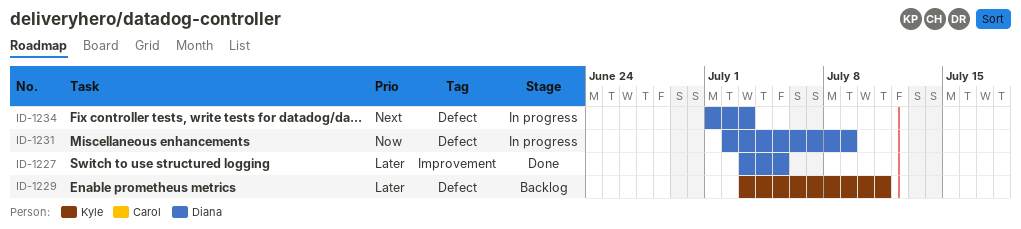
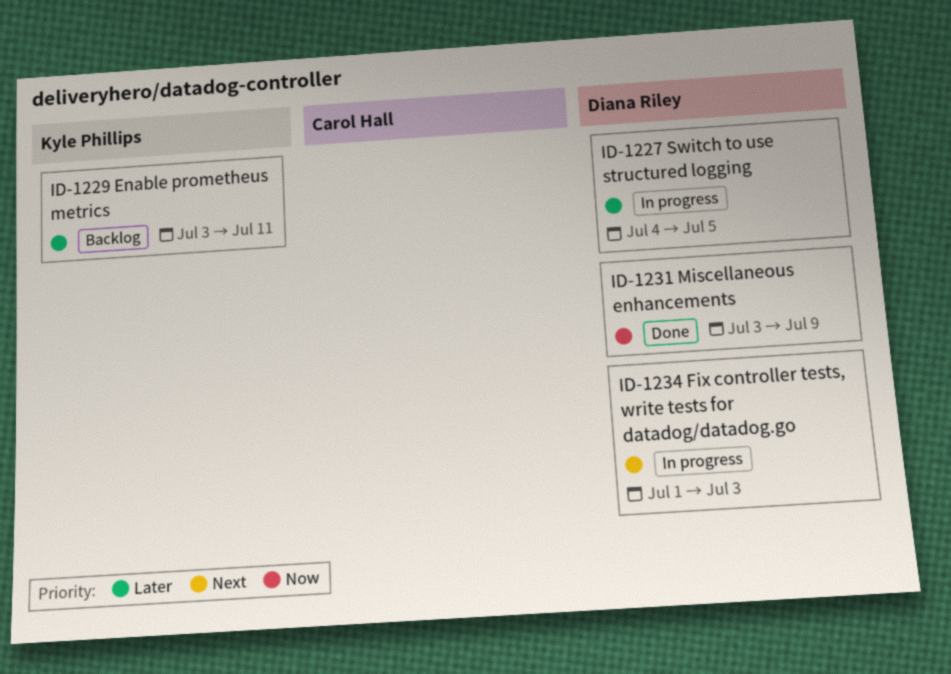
ID-1227, status: Done -> In progress
ID-1227, start: Jul 3 -> Jul 4
ID-1231, status: In progress -> Done
ID-1231, start: Jul 2 -> Jul 3

